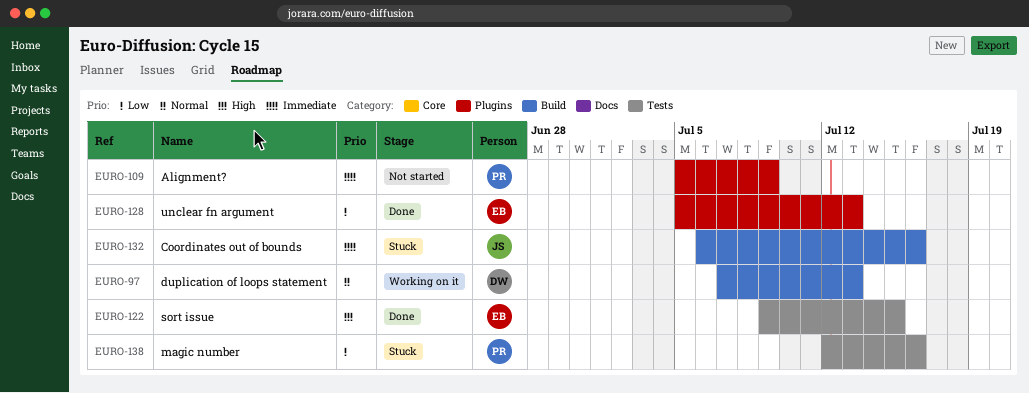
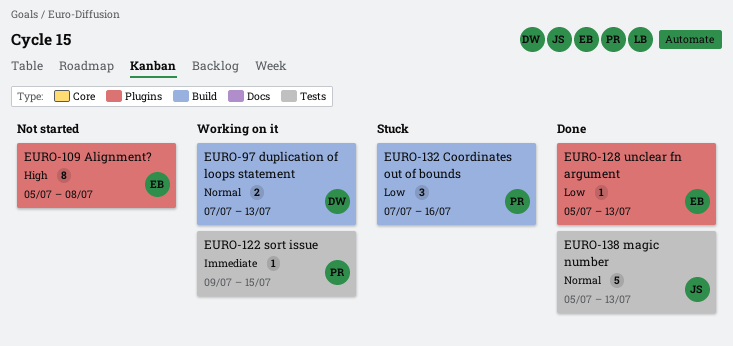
EURO-109, owner: PR -> EB
EURO-109, priority: Immediate -> High
EURO-109, due: Jul 9 -> Jul 8
EURO-122, status: Done -> Working on it
EURO-122, owner: EB -> PR
EURO-122, priority: High -> Immediate
EURO-132, owner: JS -> PR
EURO-132, priority: Immediate -> Low
EURO-132, start: Jul 6 -> Jul 7
EURO-138, status: Stuck -> Done
EURO-138, owner: PR -> JS
EURO-138, priority: Low -> Normal
EURO-138, start: Jul 12 -> Jul 5
EURO-138, due: Jul 16 -> Jul 13

